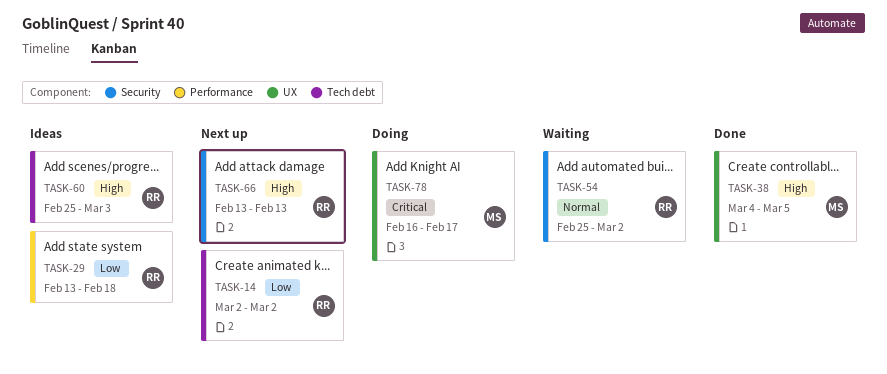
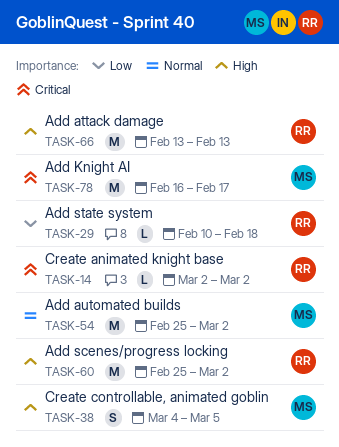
TASK-14, priority: Low -> Critical
TASK-29, start: Feb 13 -> Feb 10
TASK-54, owner: RR -> MS
TASK-60, due: Mar 3 -> Mar 2

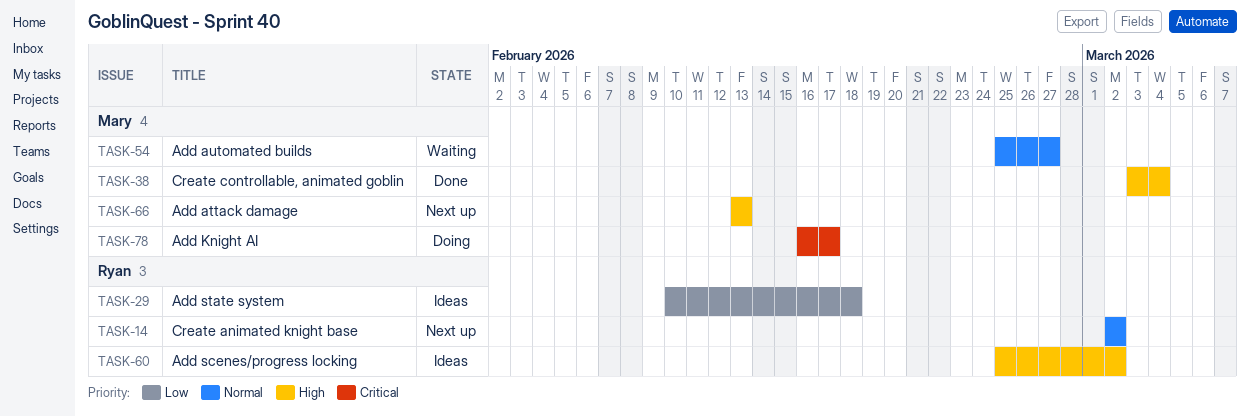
TASK-14, priority: Critical -> Normal
TASK-38, start: Mar 4 -> Mar 3
TASK-38, due: Mar 5 -> Mar 4
TASK-54, due: Mar 2 -> Feb 27
TASK-66, owner: Ryan -> Mary

